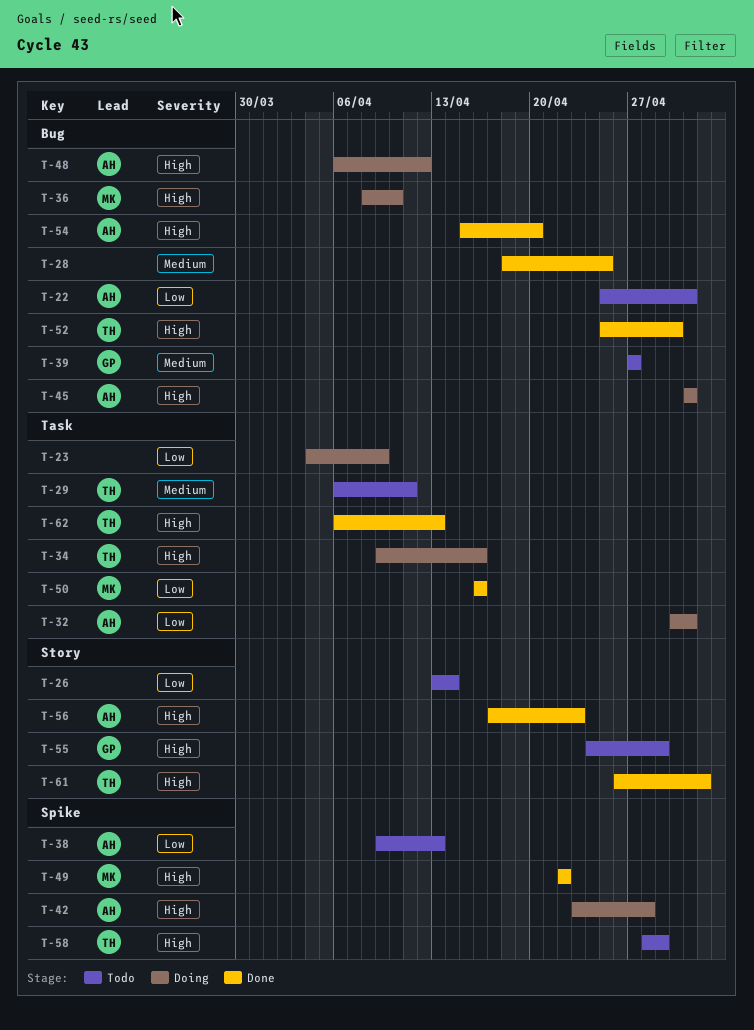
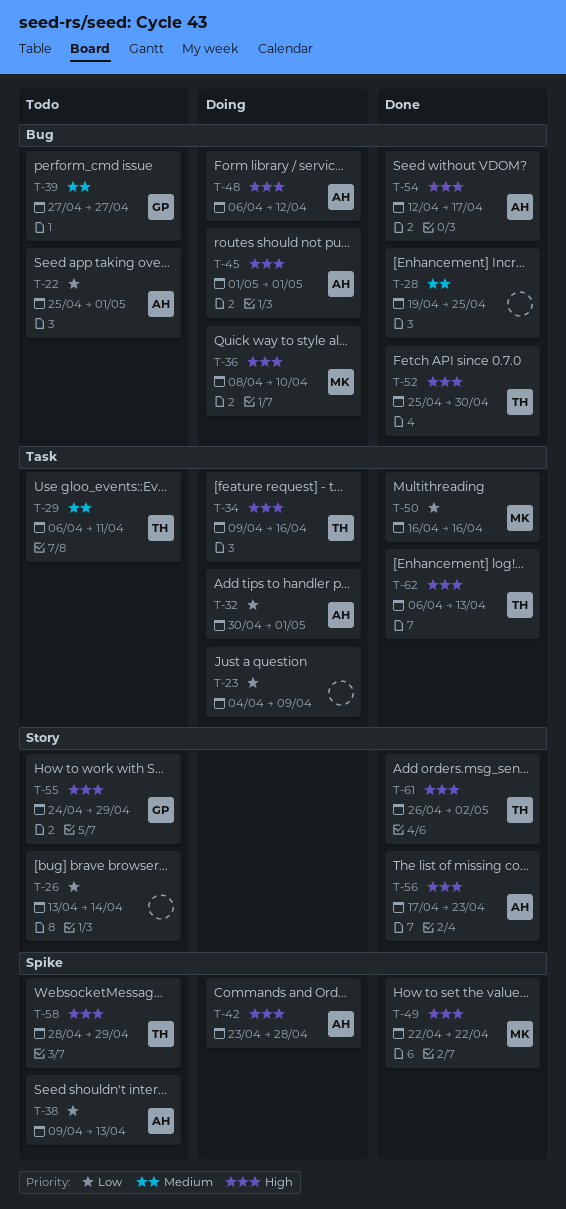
T-28, start: Apr 18 -> Apr 19
T-54, start: Apr 15 -> Apr 12
T-54, due: Apr 20 -> Apr 17

